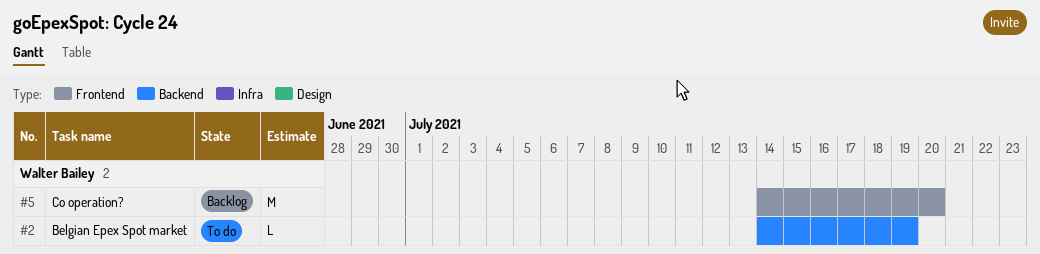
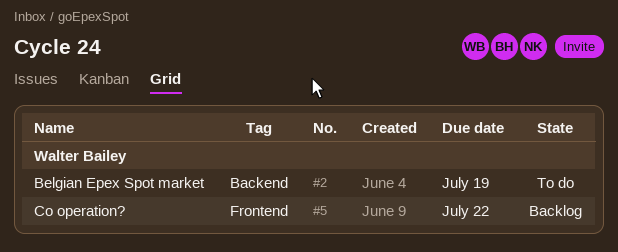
#5, due: Jul 20 -> Jul 22

